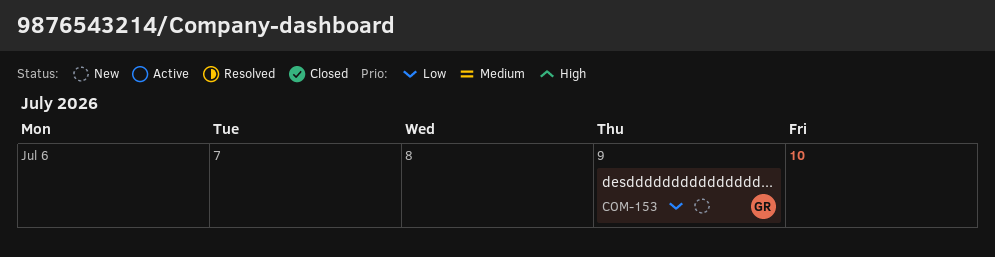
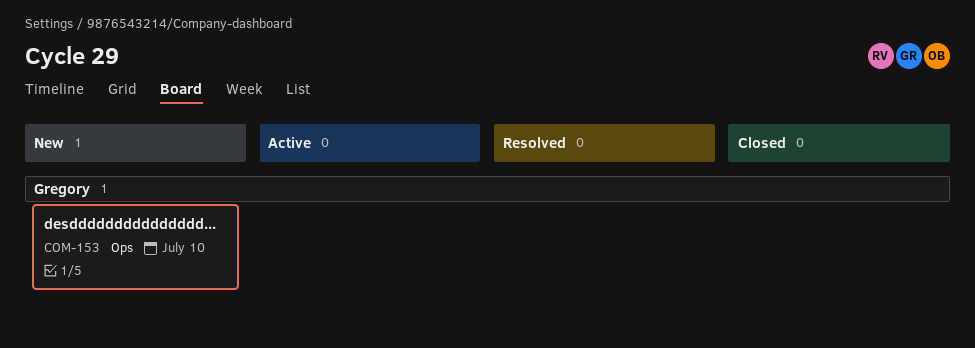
COM-153, due: Jul 9 -> Jul 10

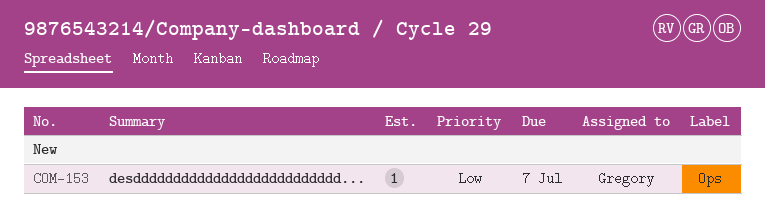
COM-153, due: Jul 10 -> Jul 7

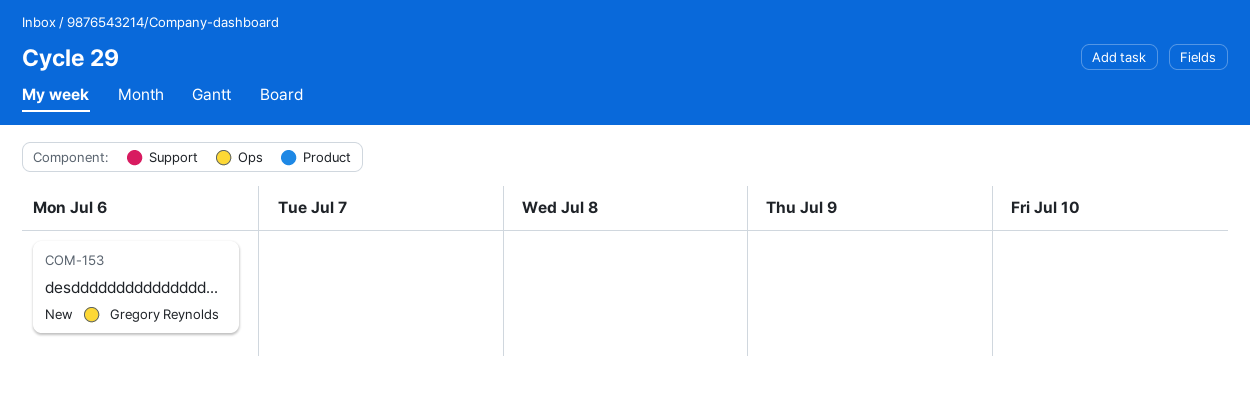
COM-153, due: Jul 7 -> Jul 6

